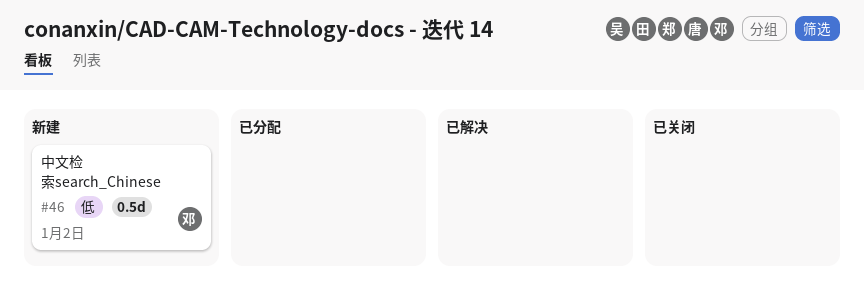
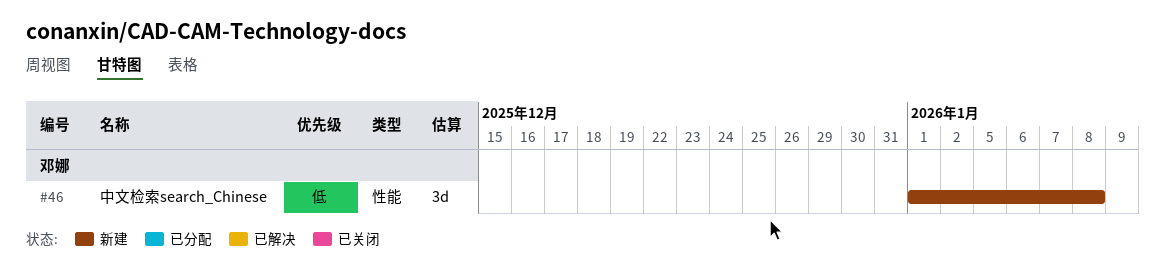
#46, estimate: 0.5d -> 3d
#46, due: Jan 2 -> Jan 8

